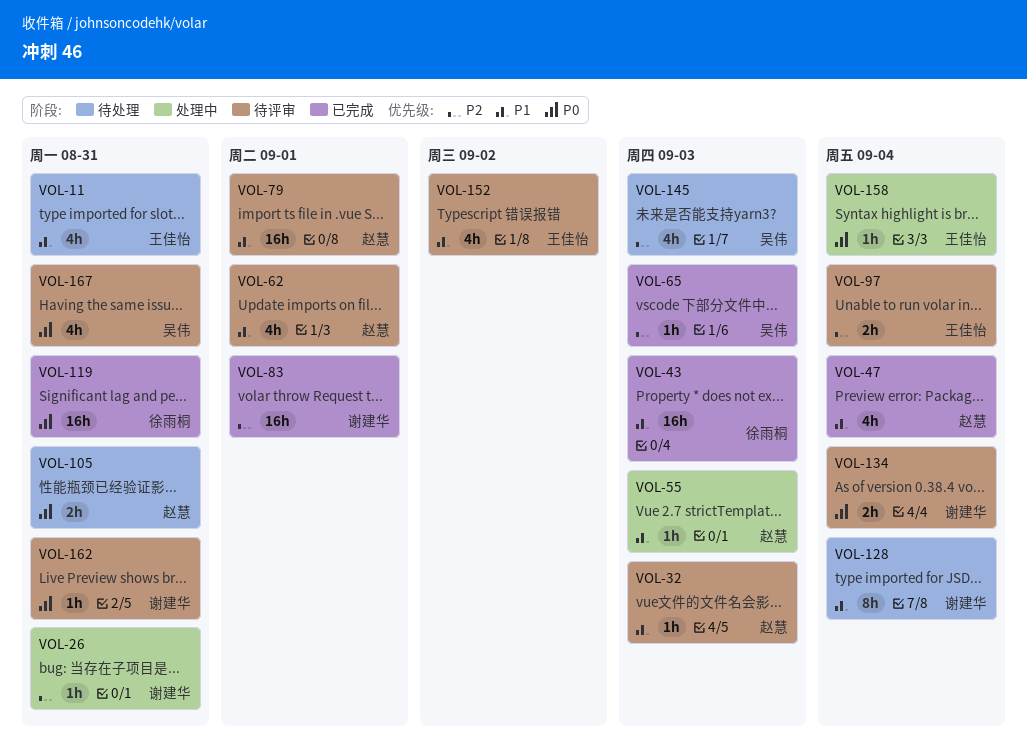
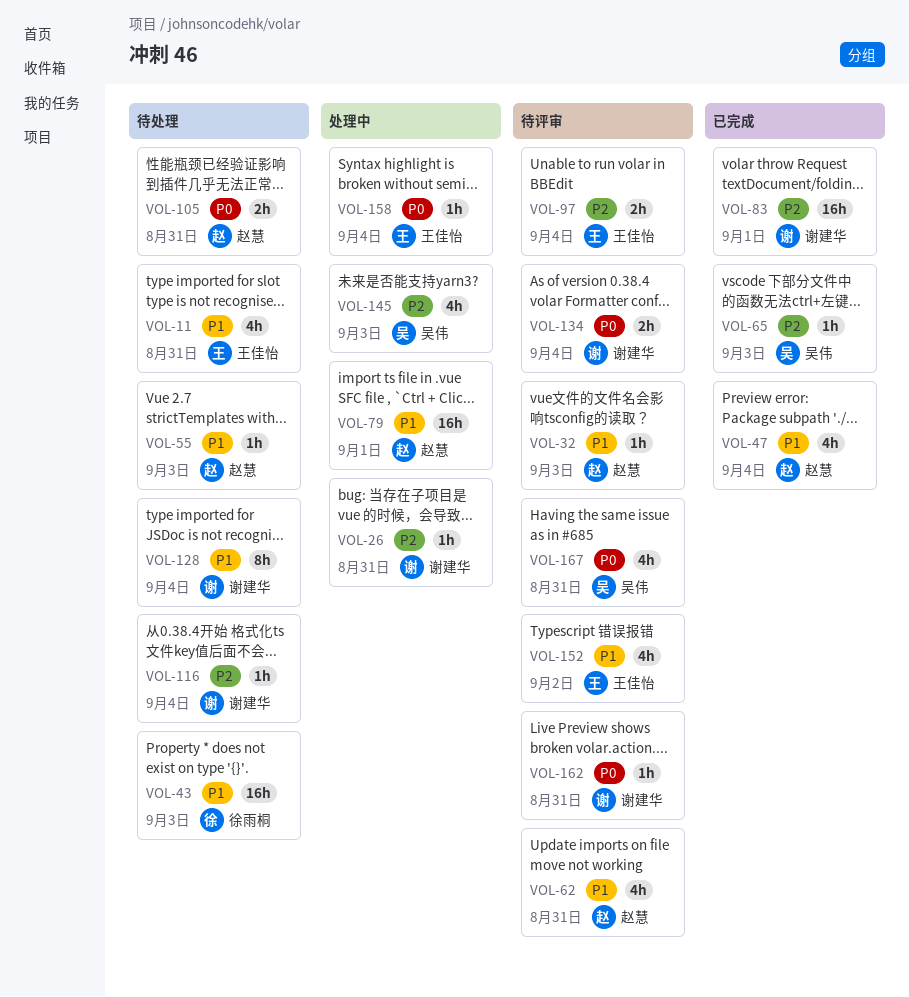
VOL-43, status: 已完成 -> 待处理
VOL-55, status: 处理中 -> 待处理
VOL-62, due: Sep 1 -> Aug 31
VOL-79, status: 待评审 -> 处理中
VOL-116: none -> present
VOL-119: present -> none
VOL-145, status: 待处理 -> 处理中

